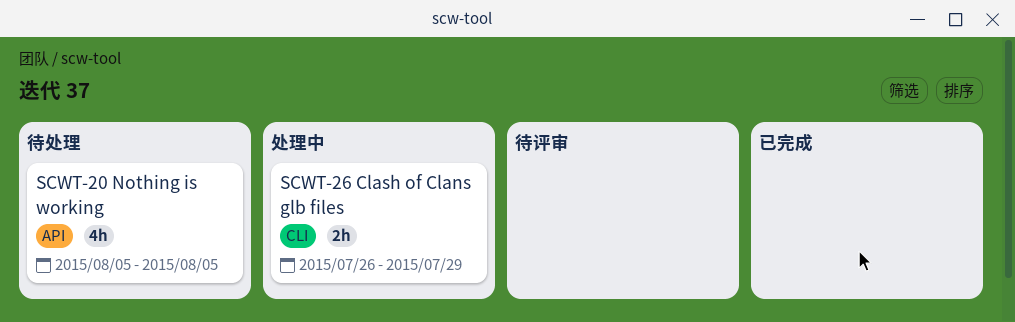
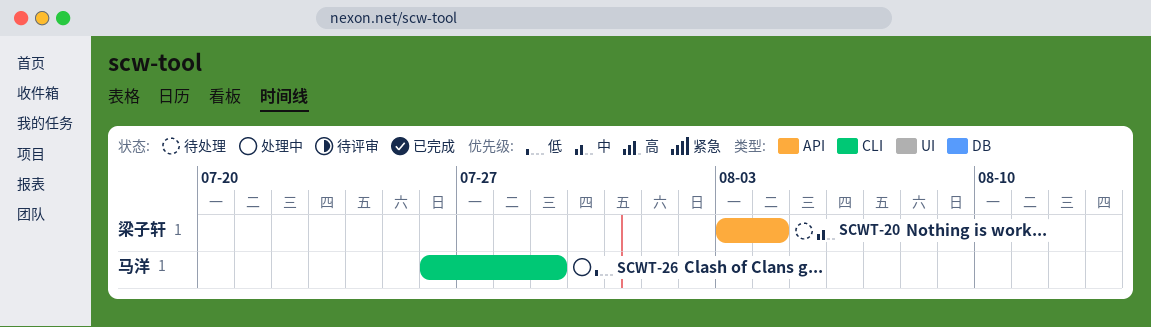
SCWT-20, start: Aug 5 -> Aug 3
SCWT-20, due: Aug 5 -> Aug 4

